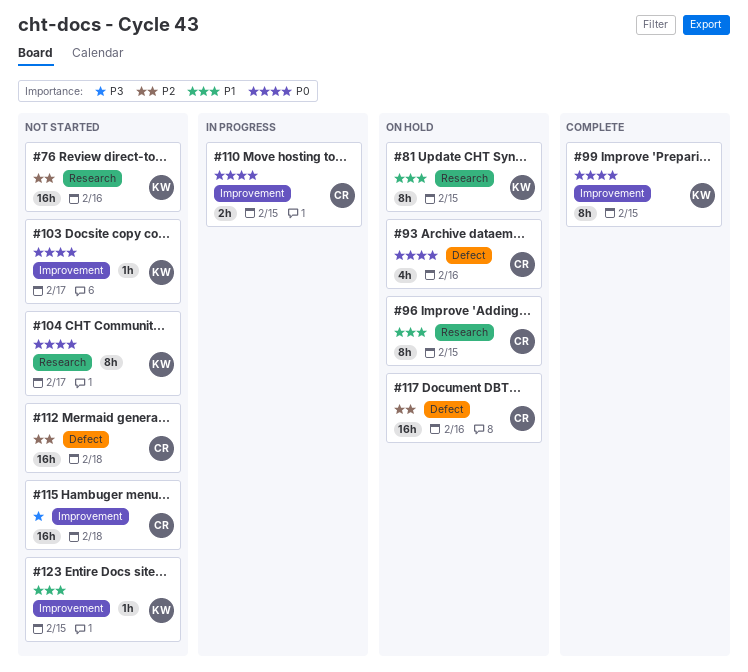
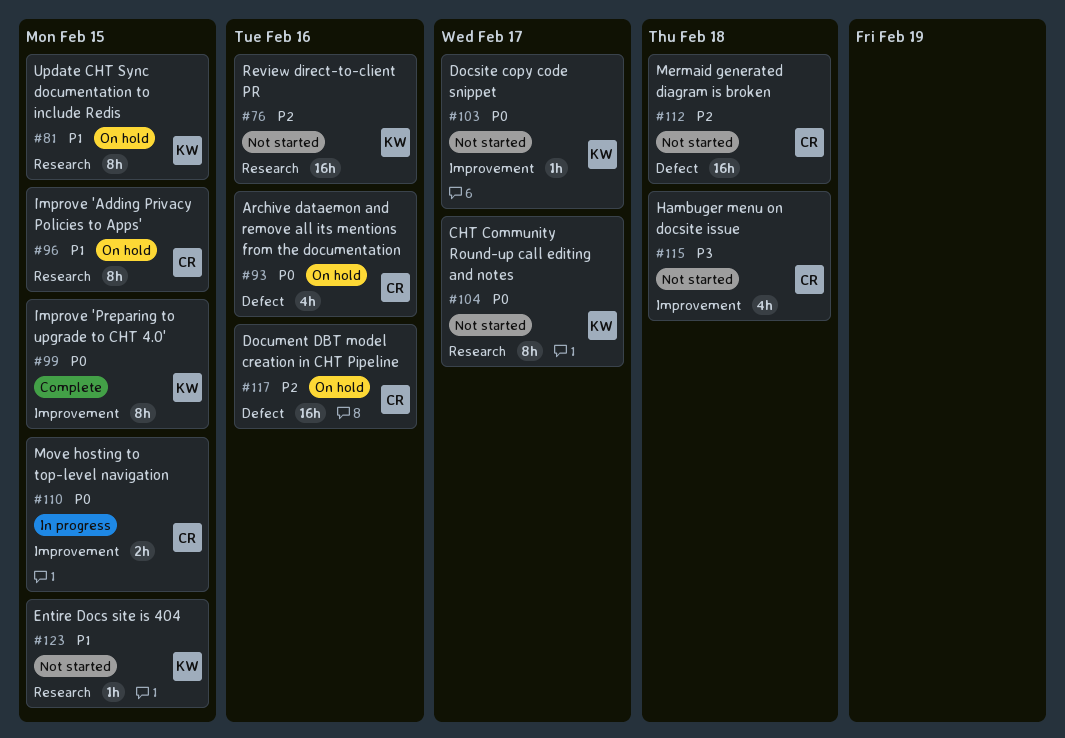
#115, estimate: 16h -> 4h
#123, label: Improvement -> Research

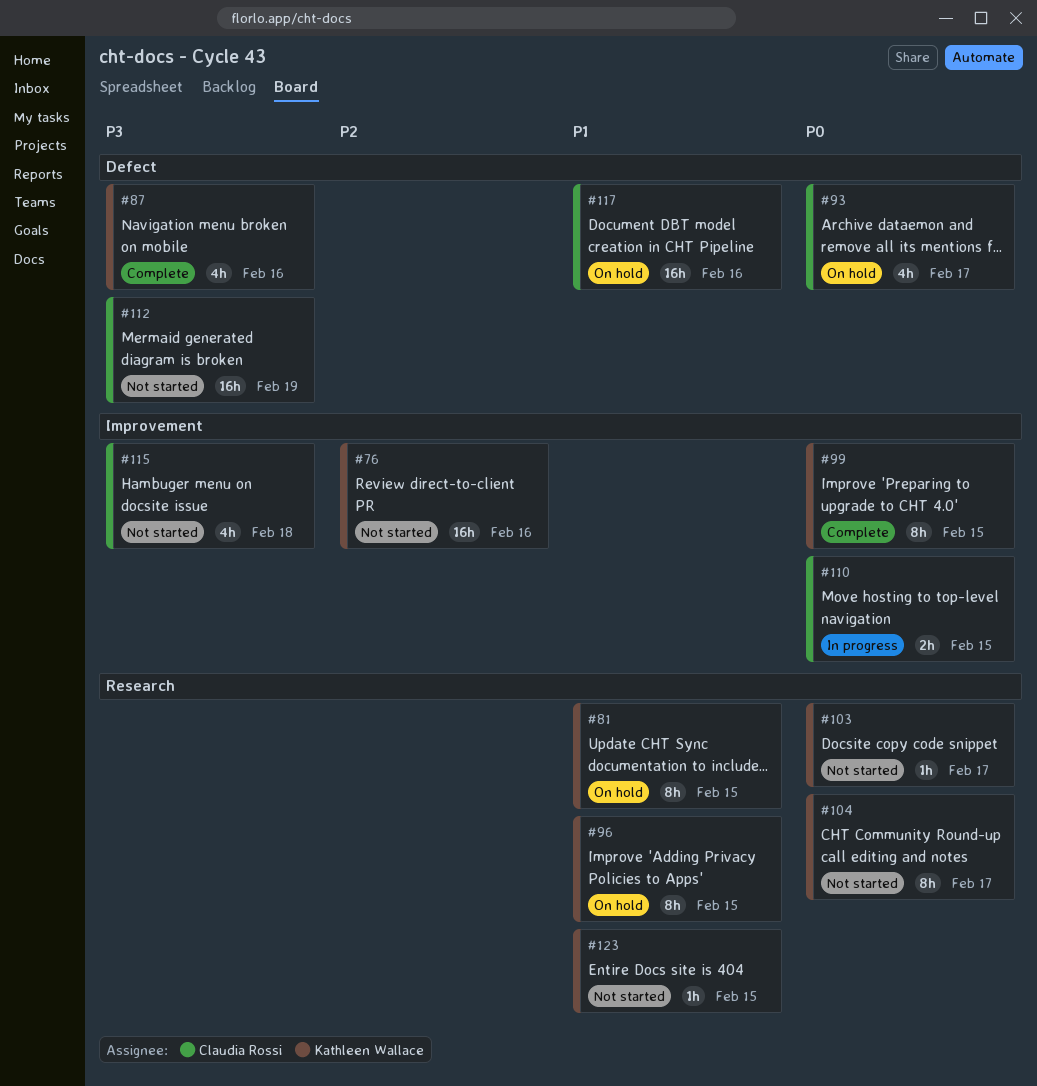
#76, label: Research -> Improvement
#87: none -> present
#93, due: Feb 16 -> Feb 17
#96, owner: Claudia Rossi -> Kathleen Wallace
#103, label: Improvement -> Research
#112, priority: P2 -> P3
#112, due: Feb 18 -> Feb 19
#117, priority: P2 -> P1

